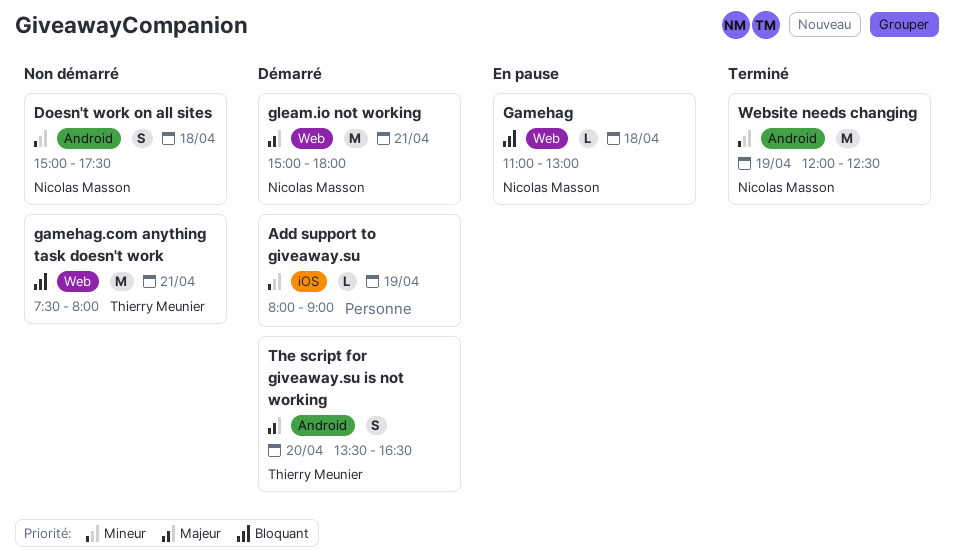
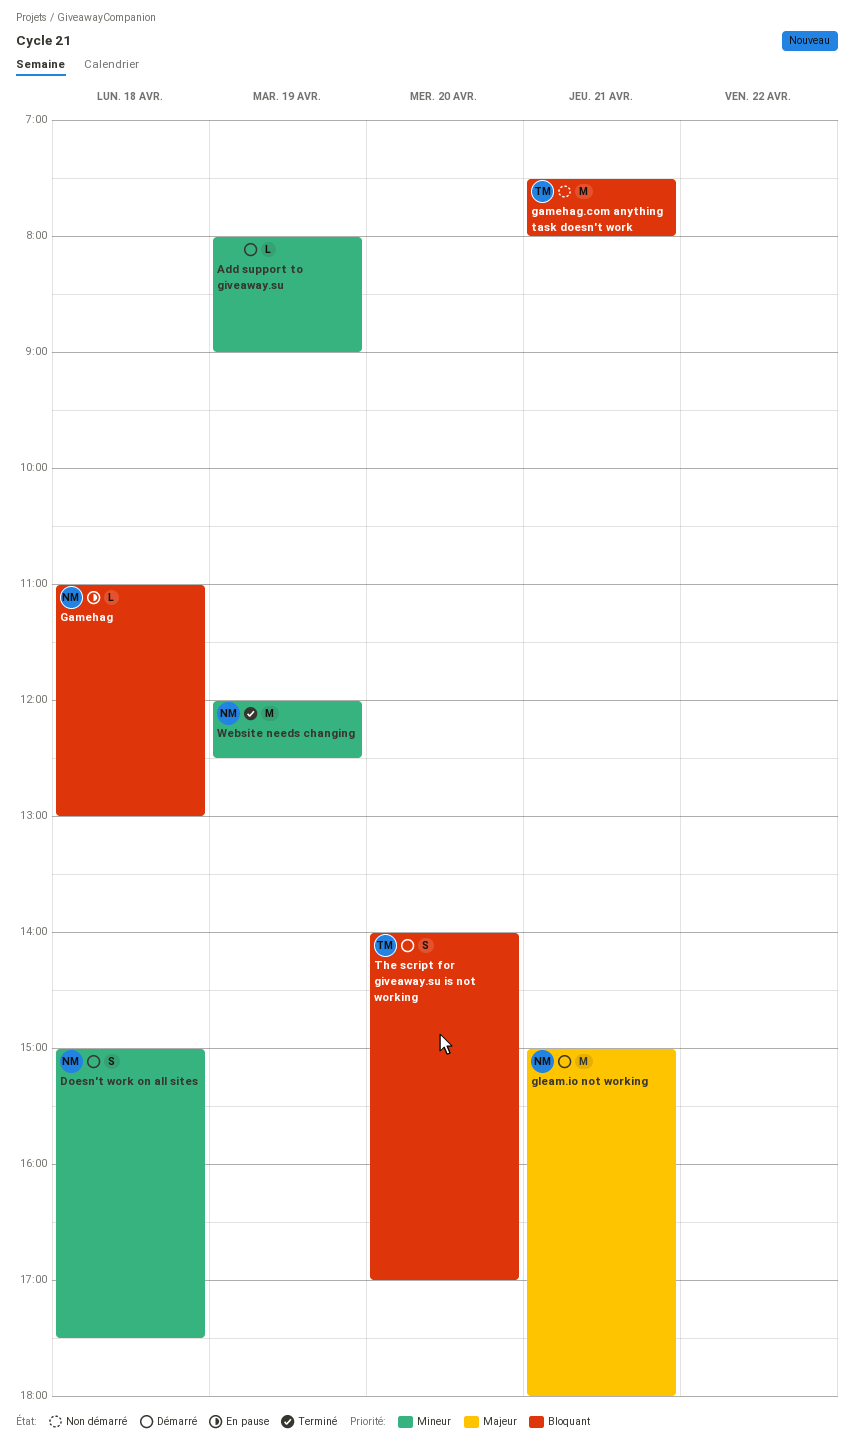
Doesn't work on all sites, status: Non démarré -> Démarré
The script for giveaway.su is not working, priority: Majeur -> Bloquant
The script for giveaway.su is not working, begins: 13:30 -> 14:00
The script for giveaway.su is not working, ends: 16:30 -> 17:00

